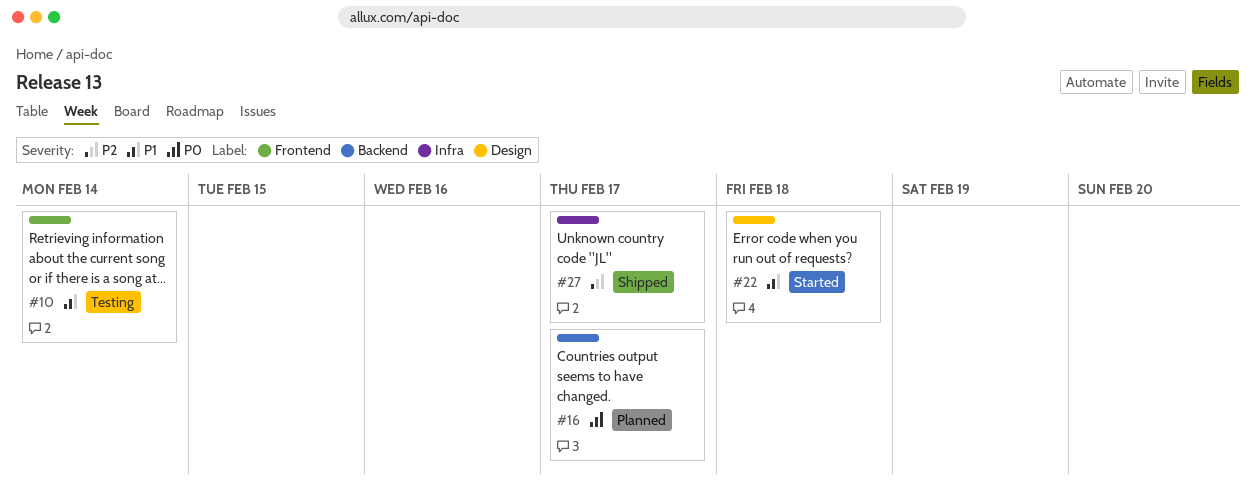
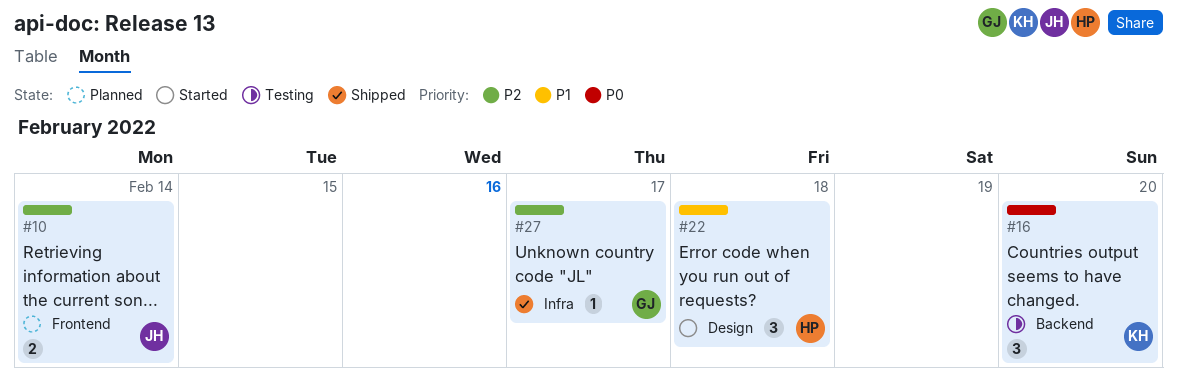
#10, status: Testing -> Planned
#10, priority: P1 -> P2
#16, status: Planned -> Testing
#16, due: Feb 17 -> Feb 20

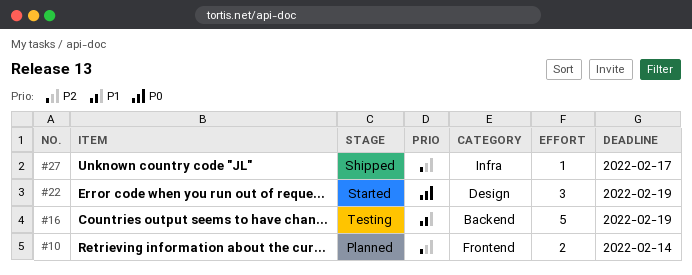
#16, priority: P0 -> P1
#16, estimate: 3 -> 5
#16, due: Feb 20 -> Feb 19
#22, priority: P1 -> P0
#22, due: Feb 18 -> Feb 19

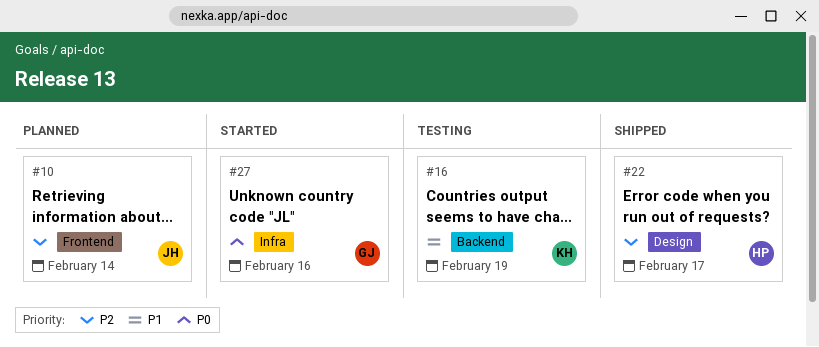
#22, status: Started -> Shipped
#22, priority: P0 -> P2
#22, due: Feb 19 -> Feb 17
#27, status: Shipped -> Started
#27, priority: P2 -> P0
#27, due: Feb 17 -> Feb 16

